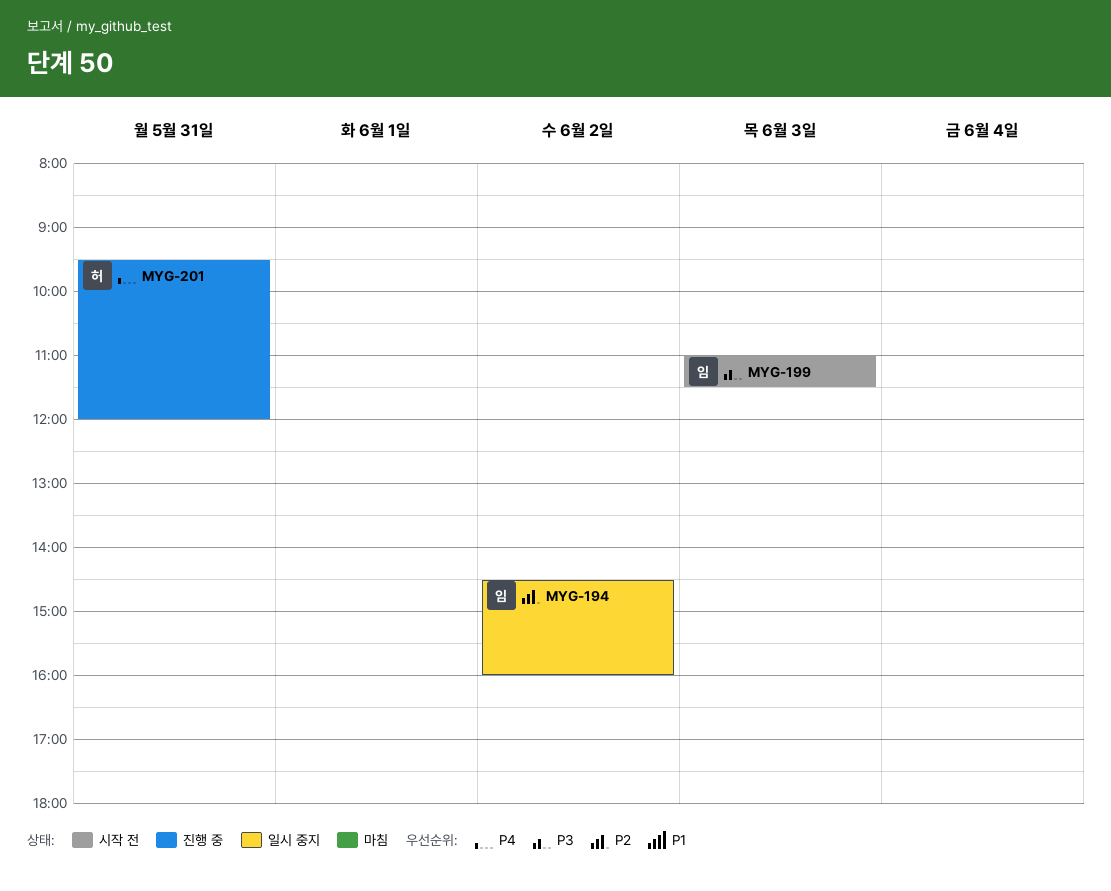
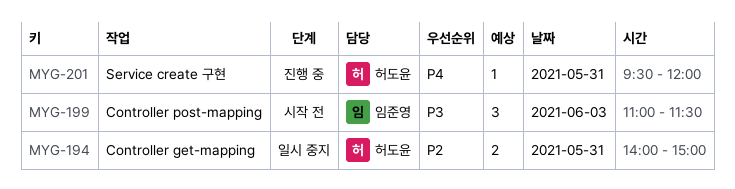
MYG-194, owner: 임준영 -> 허도윤
MYG-194, day: Jun 2 -> May 31
MYG-194, begins: 14:30 -> 14:00
MYG-194, ends: 16:00 -> 15:00

